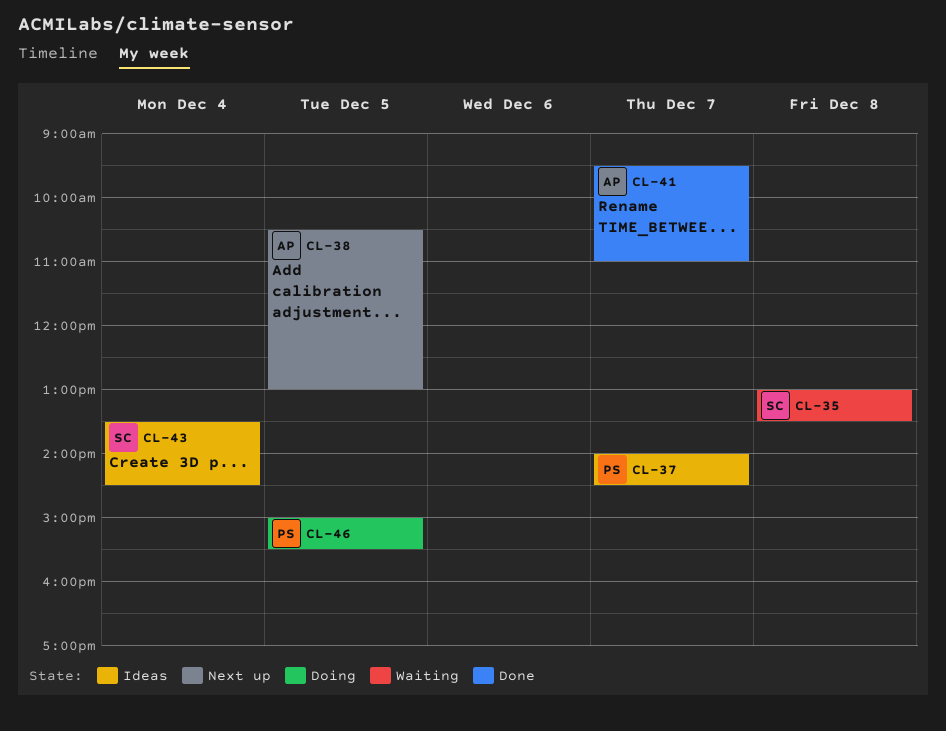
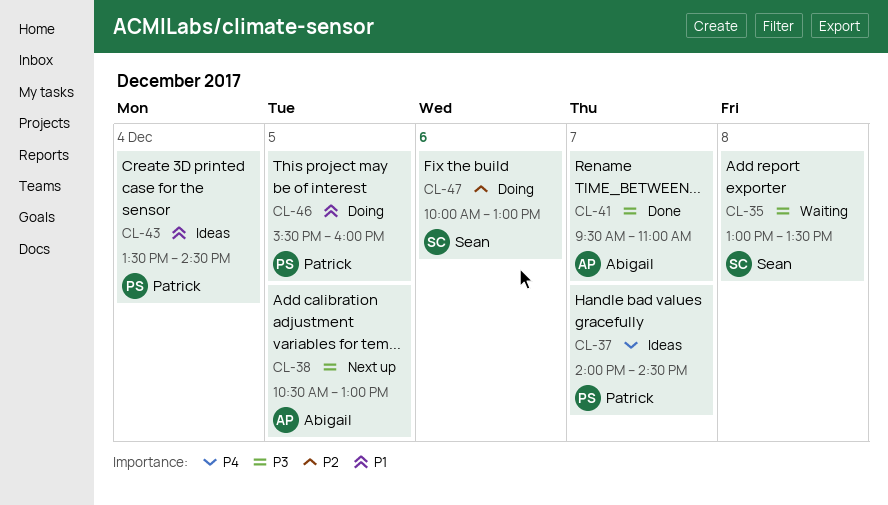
CL-43, owner: Sean -> Patrick
CL-46, begins: 15:00 -> 15:30
CL-46, ends: 15:30 -> 16:00
CL-47: none -> present

